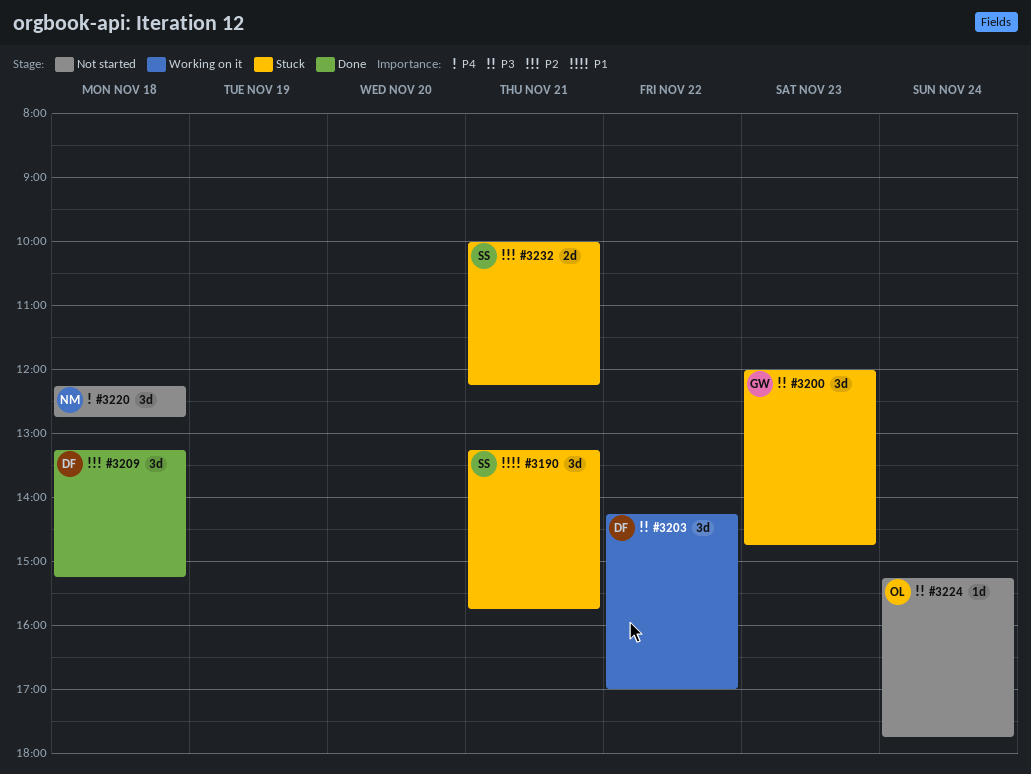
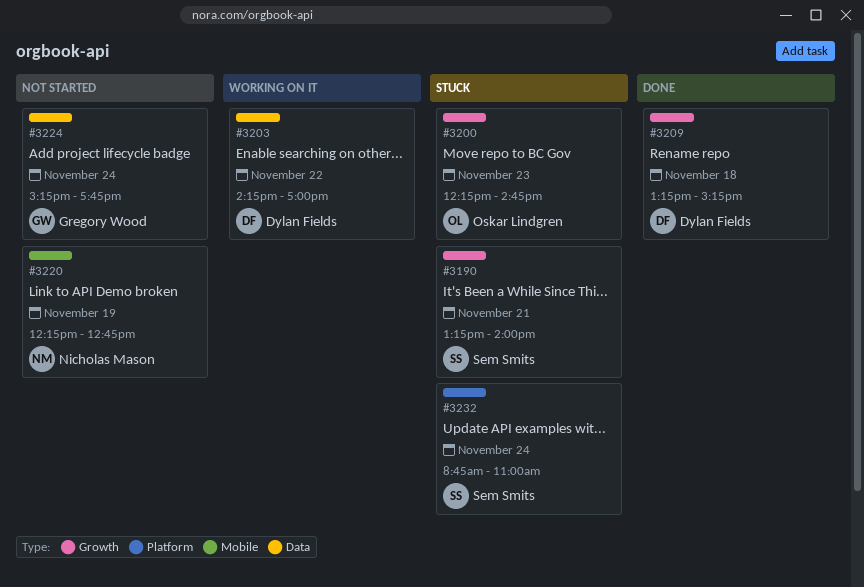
#3190, ends: 15:45 -> 14:00
#3200, owner: Gregory Wood -> Oskar Lindgren
#3200, begins: 12:00 -> 12:15
#3220, day: Nov 18 -> Nov 19
#3224, owner: Oskar Lindgren -> Gregory Wood
#3232, day: Nov 21 -> Nov 24
#3232, begins: 10:00 -> 08:45
#3232, ends: 12:15 -> 11:00

